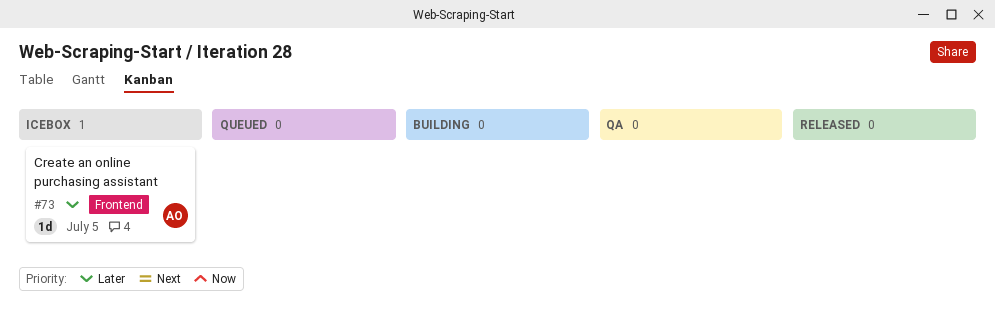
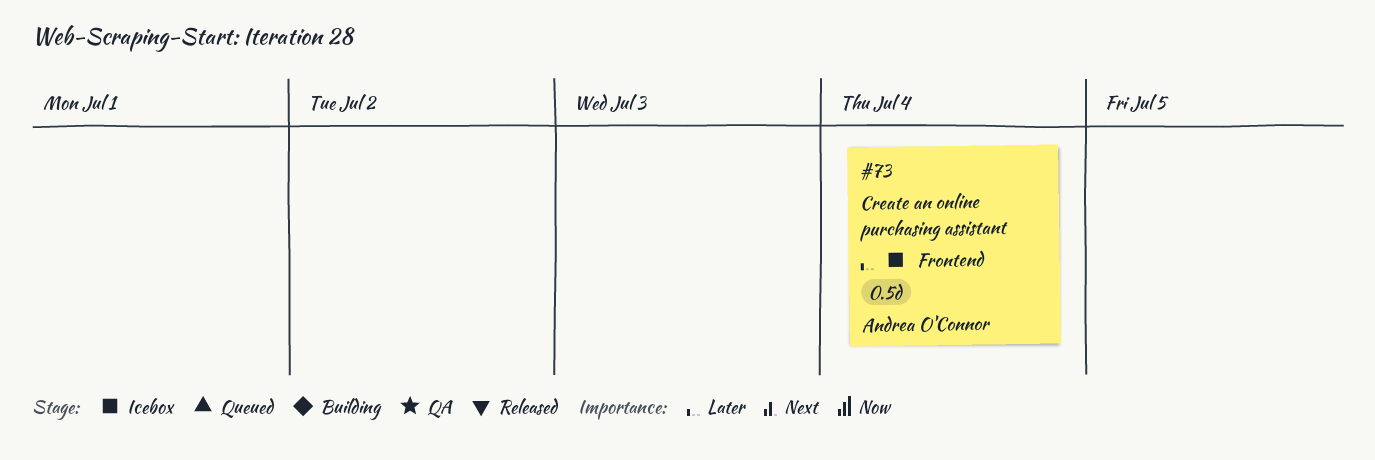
#73, estimate: 1d -> 0.5d
#73, due: Jul 5 -> Jul 4

